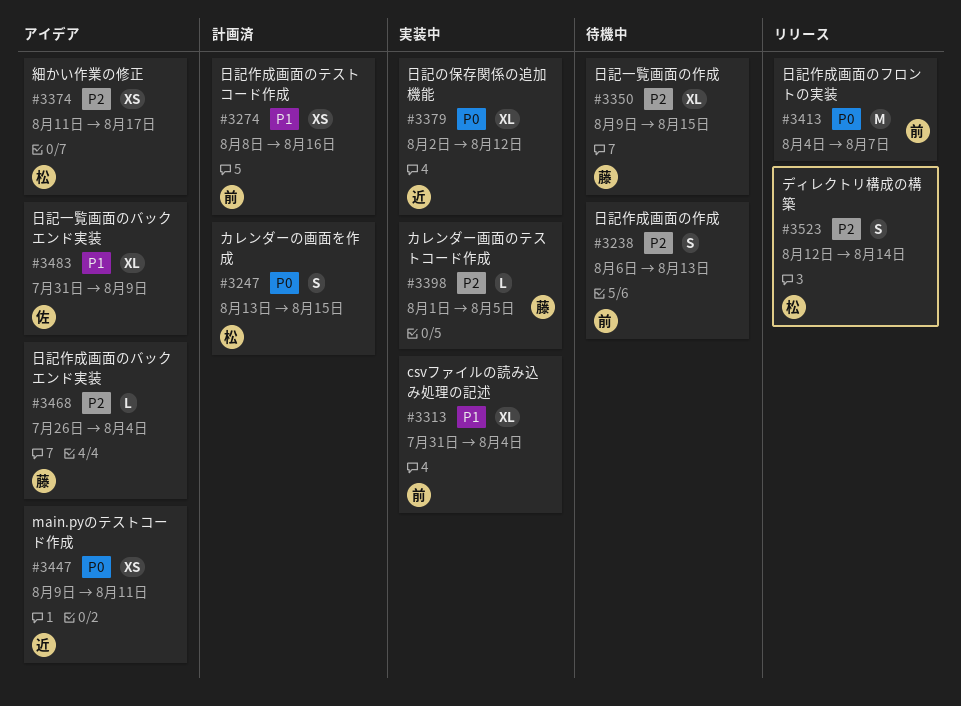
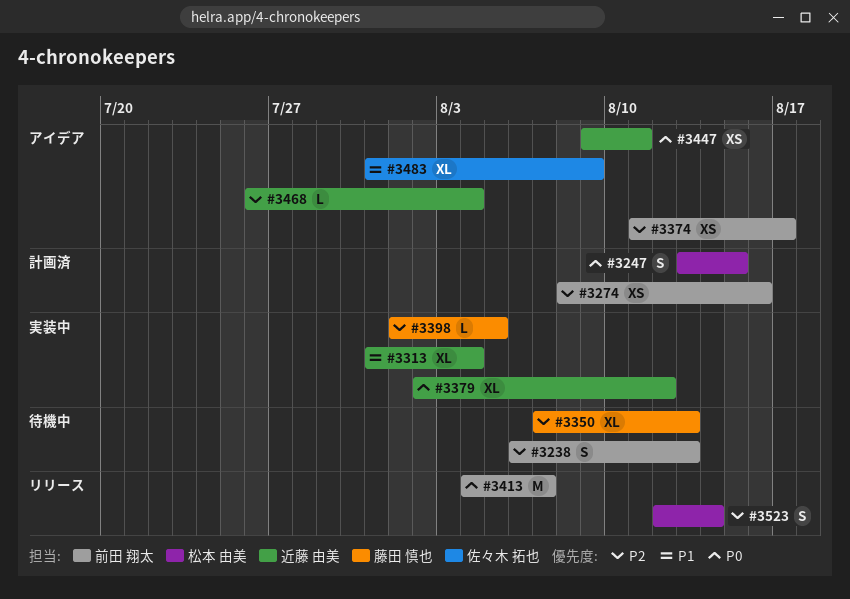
#3274, priority: P1 -> P2
#3313, owner: 前田 翔太 -> 近藤 由美
#3350, start: Aug 9 -> Aug 7
#3350, due: Aug 15 -> Aug 13
#3374, owner: 松本 由美 -> 前田 翔太
#3468, owner: 藤田 慎也 -> 近藤 由美

